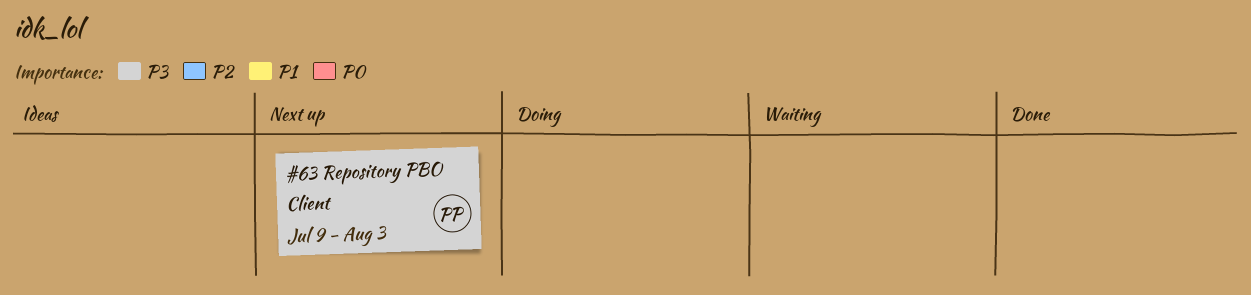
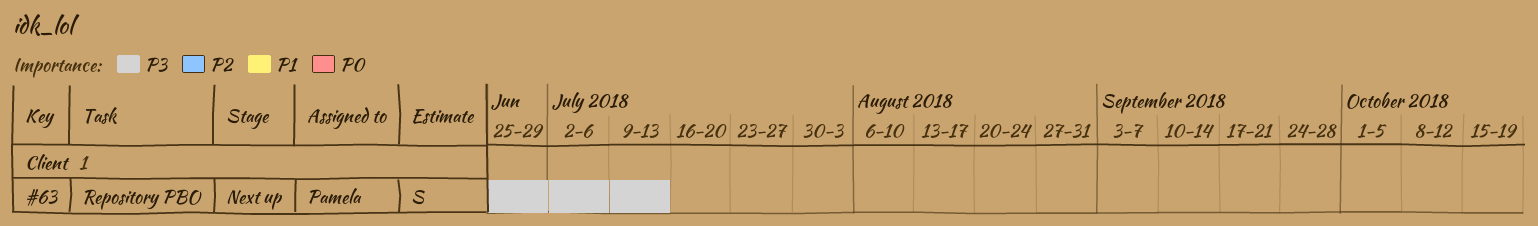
#63, start: Jul 9 -> Jun 25
#63, due: Aug 3 -> Jul 13

